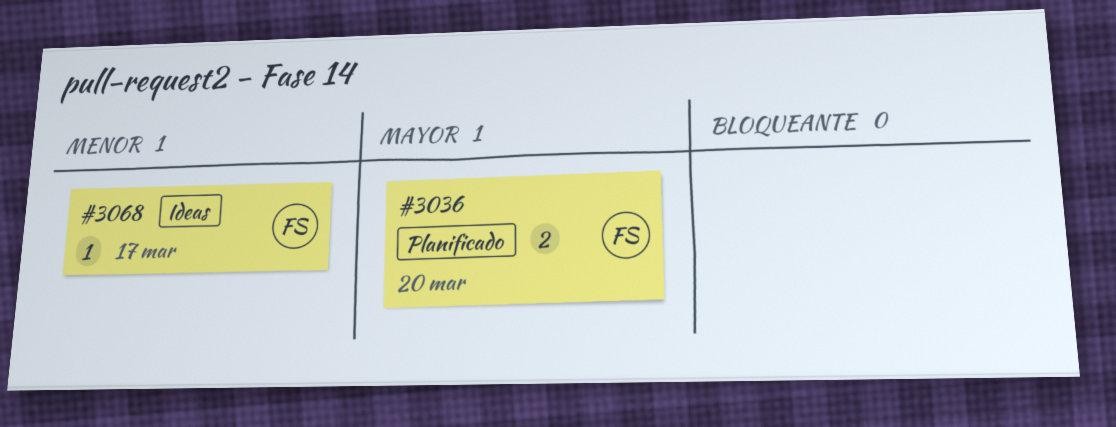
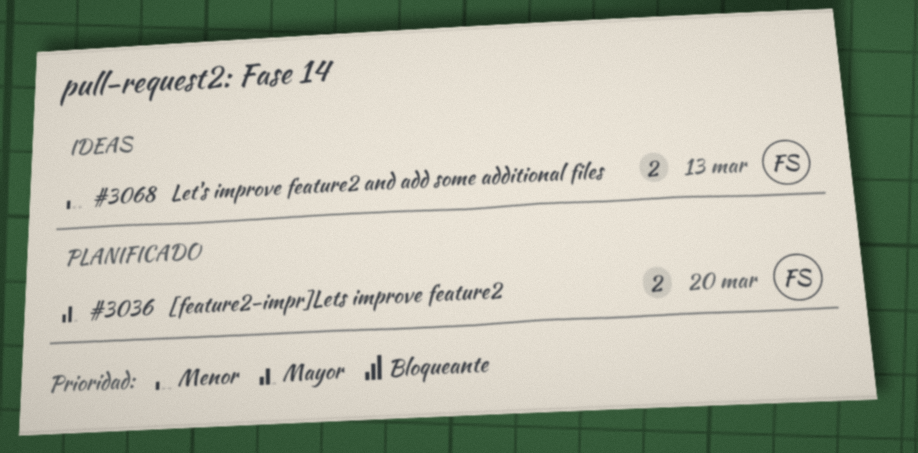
#3068, estimate: 1 -> 2
#3068, due: Mar 17 -> Mar 13

